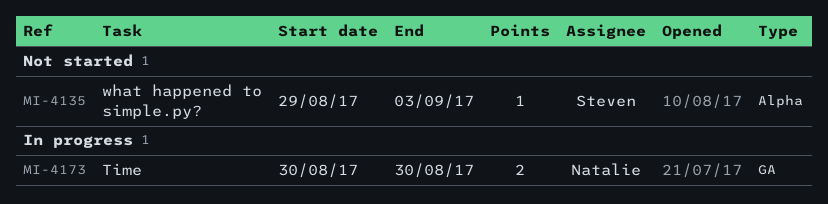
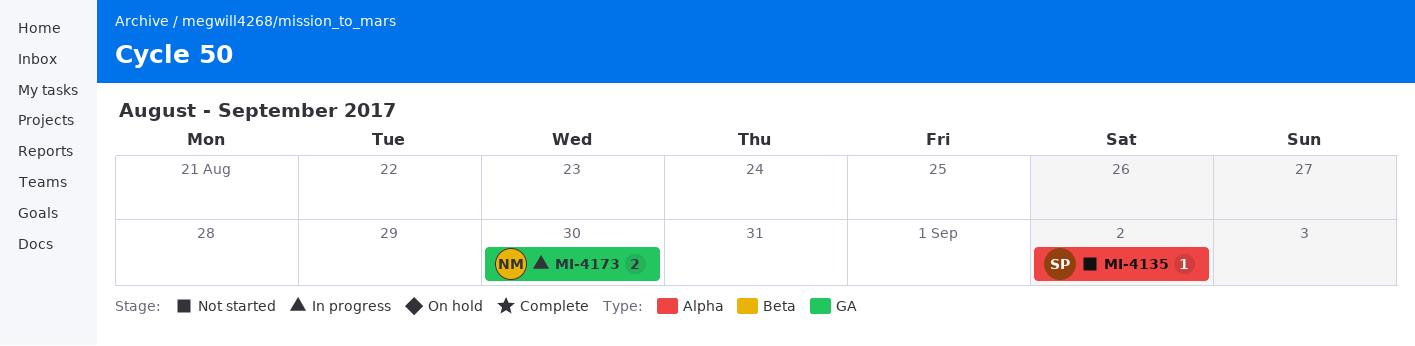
MI-4135, start: Aug 29 -> Sep 2
MI-4135, due: Sep 3 -> Sep 2

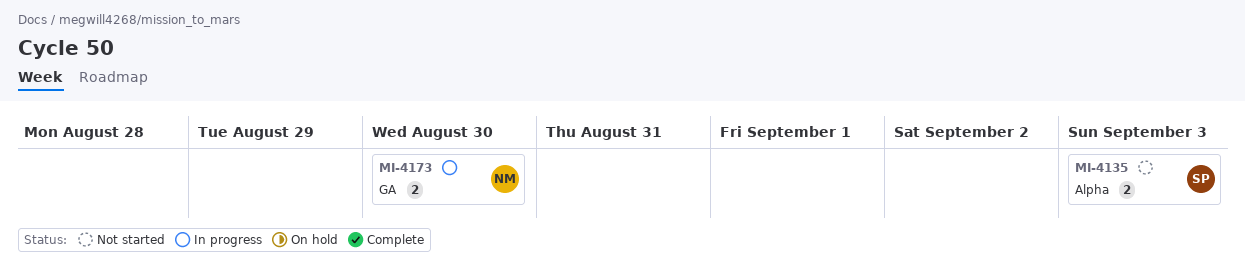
MI-4135, estimate: 1 -> 2
MI-4135, due: Sep 2 -> Sep 3

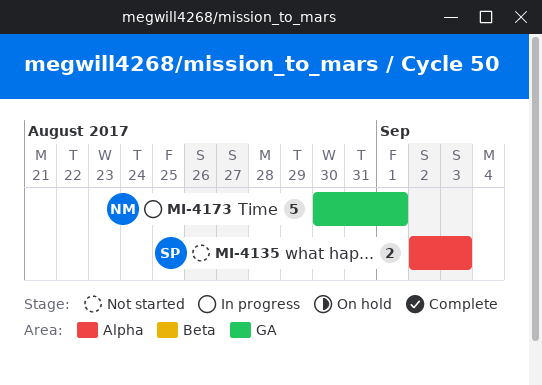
MI-4173, estimate: 2 -> 5
MI-4173, due: Aug 30 -> Sep 1

